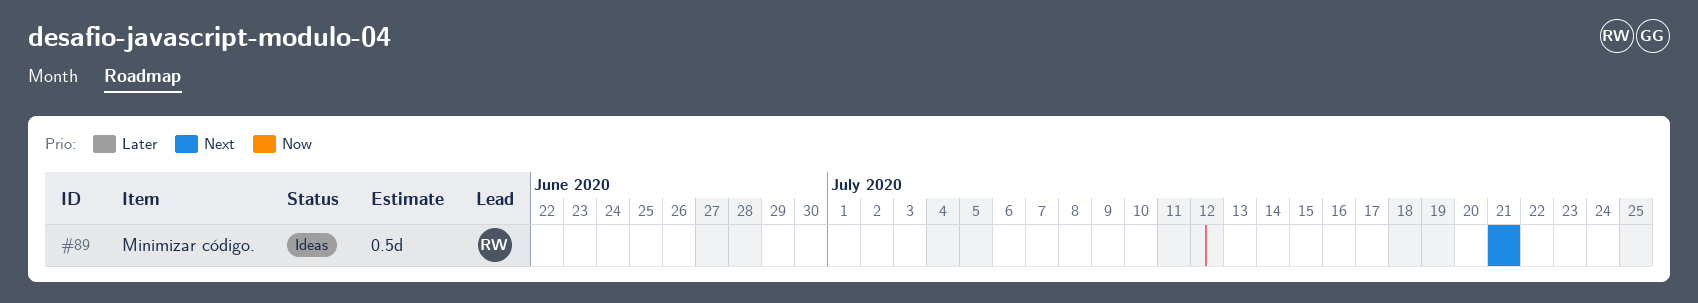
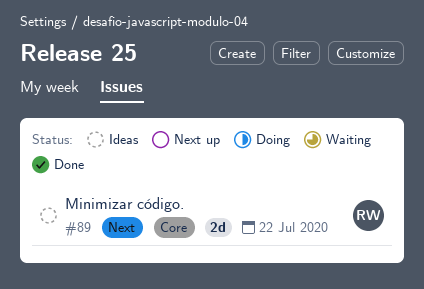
#89, estimate: 0.5d -> 2d
#89, due: Jul 21 -> Jul 22

